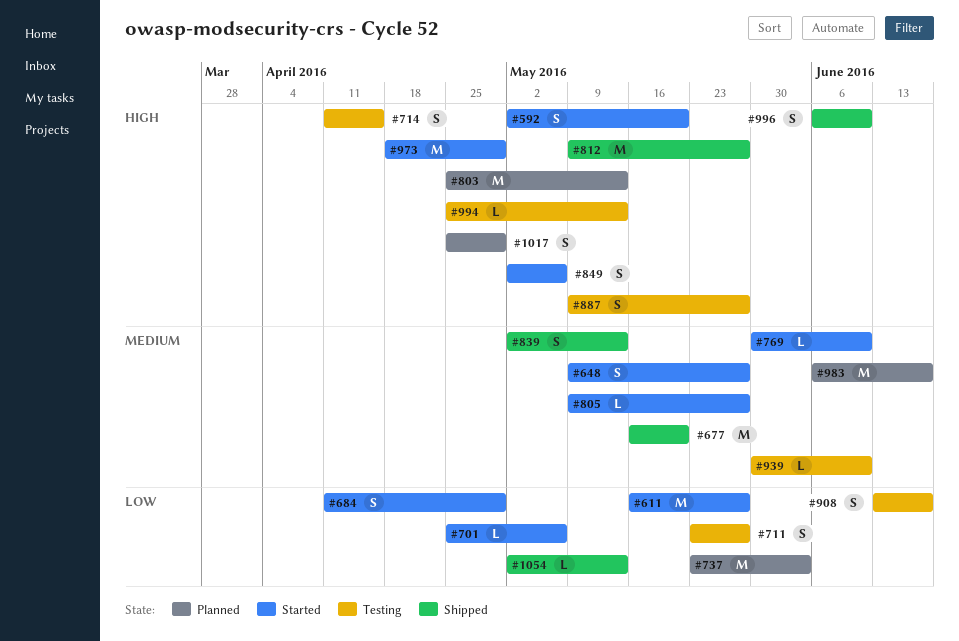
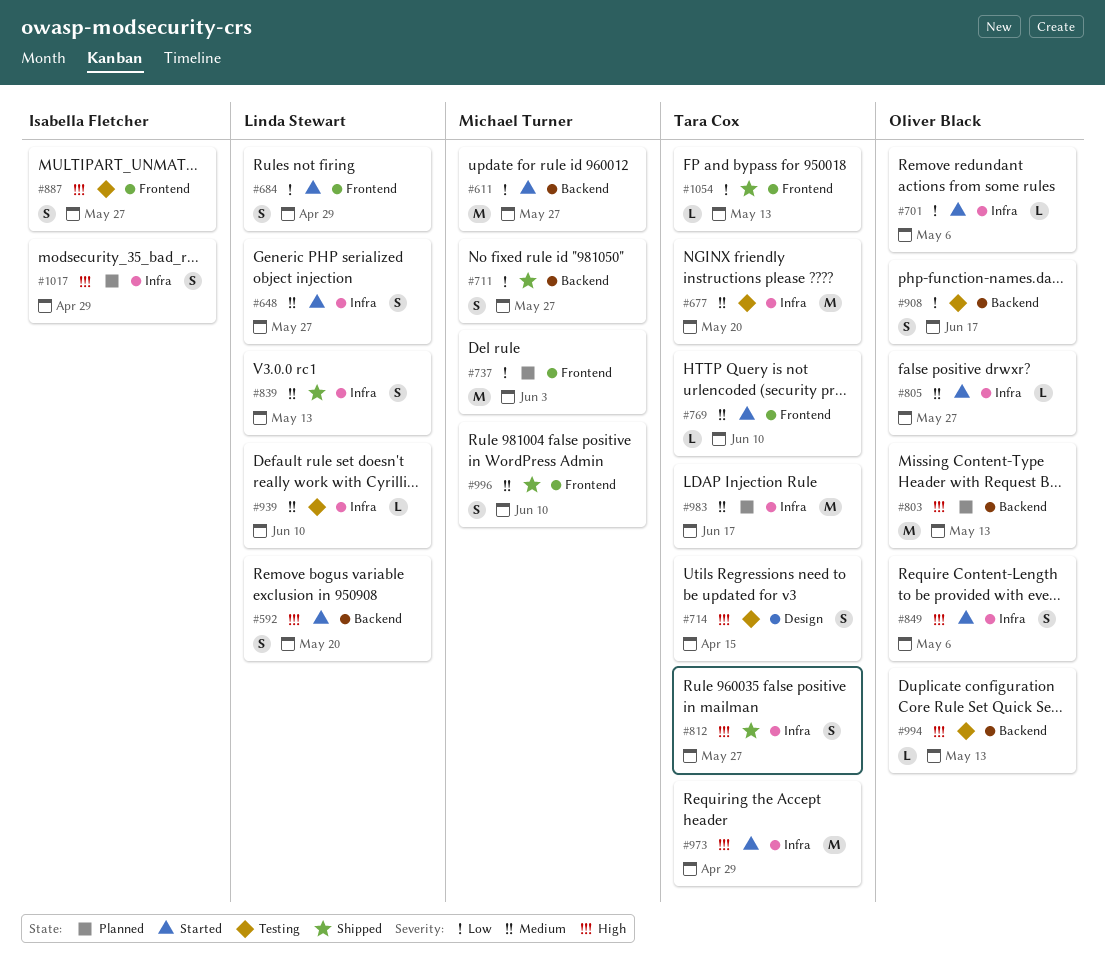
#677, status: Shipped -> Testing
#711, status: Testing -> Shipped
#812, estimate: M -> S
#996, priority: High -> Medium

